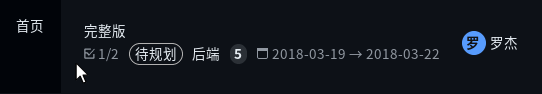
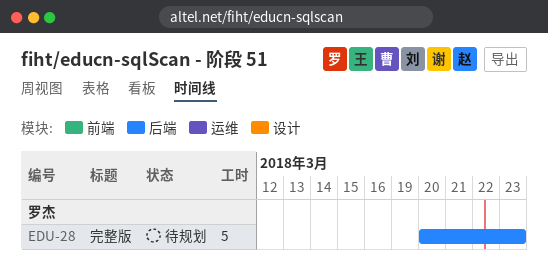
完整版, start: Mar 19 -> Mar 20
完整版, due: Mar 22 -> Mar 23

